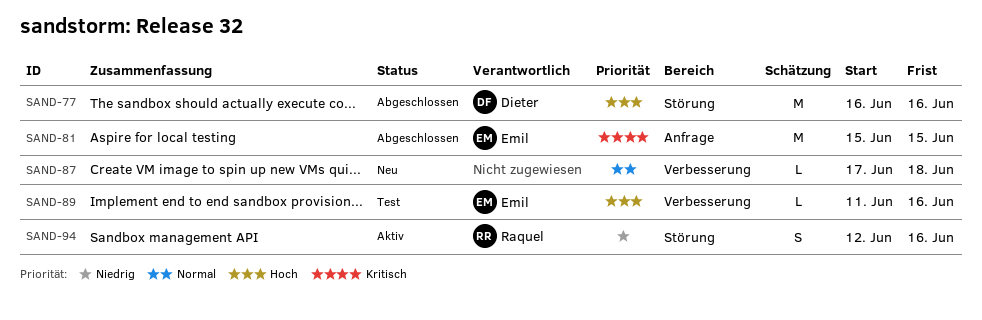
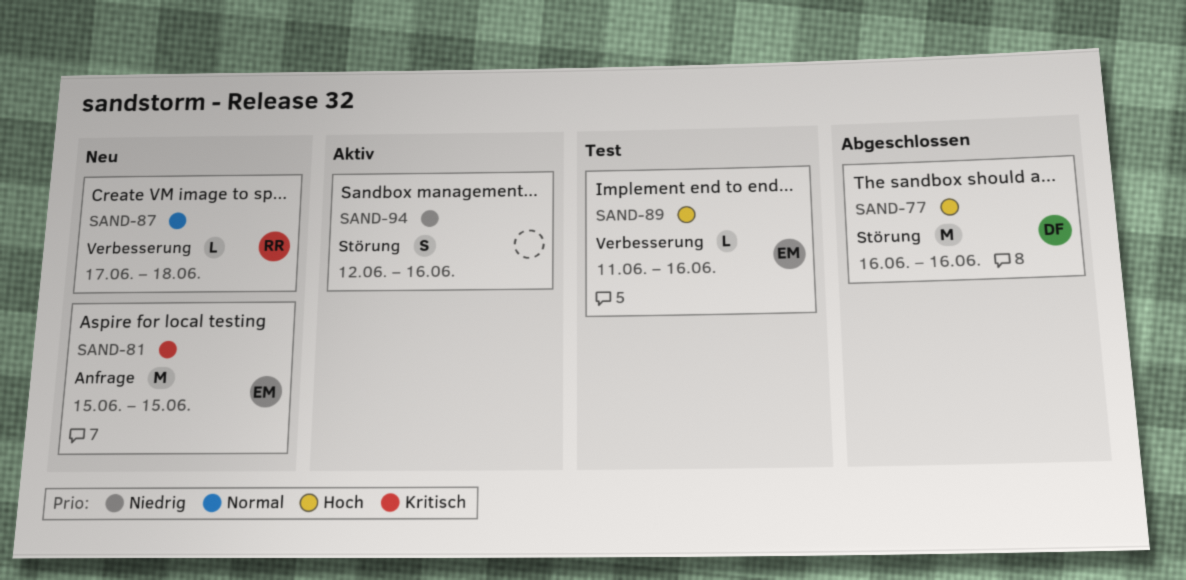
SAND-81, status: Abgeschlossen -> Neu
SAND-87, owner: none -> Raquel
SAND-94, owner: Raquel -> none

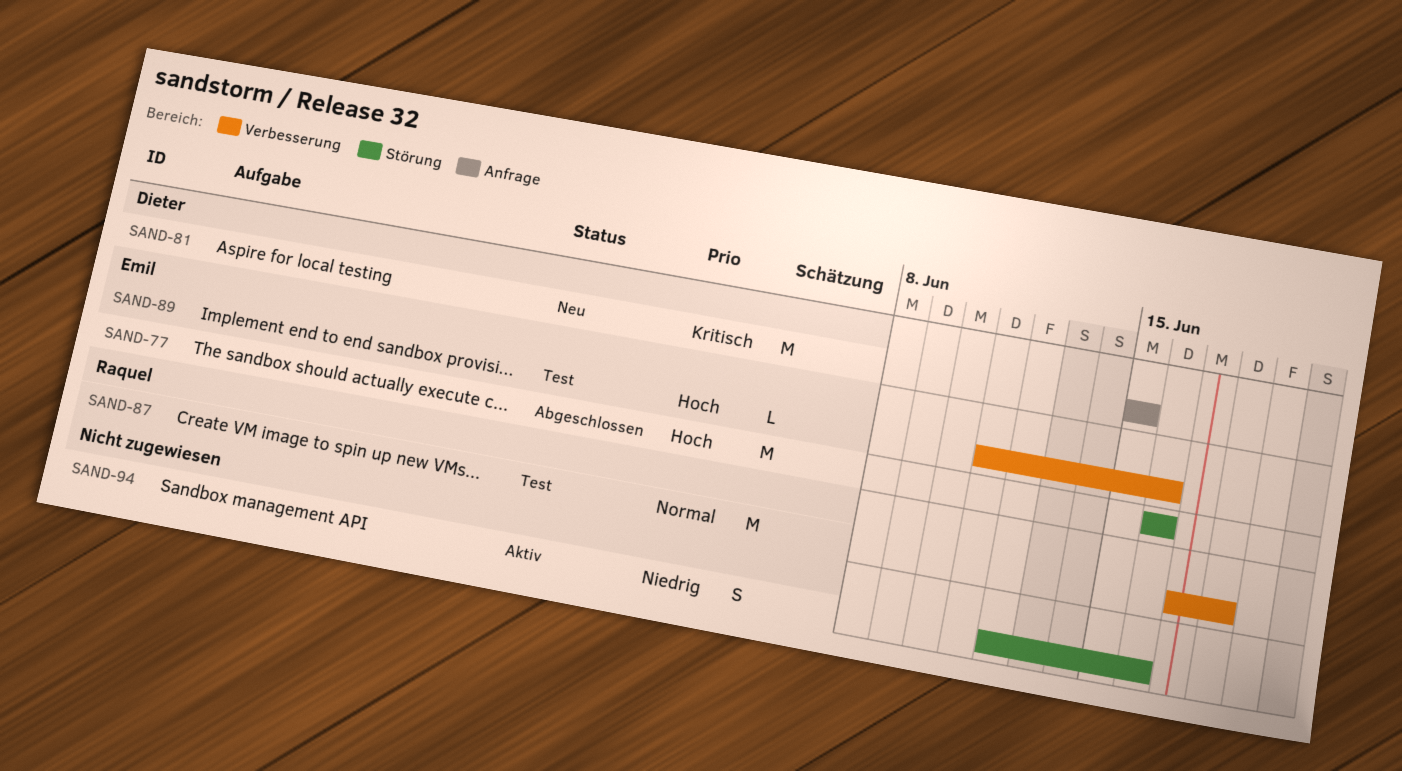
SAND-77, owner: Dieter -> Emil
SAND-81, owner: Emil -> Dieter
SAND-87, status: Neu -> Test
SAND-87, estimate: L -> M

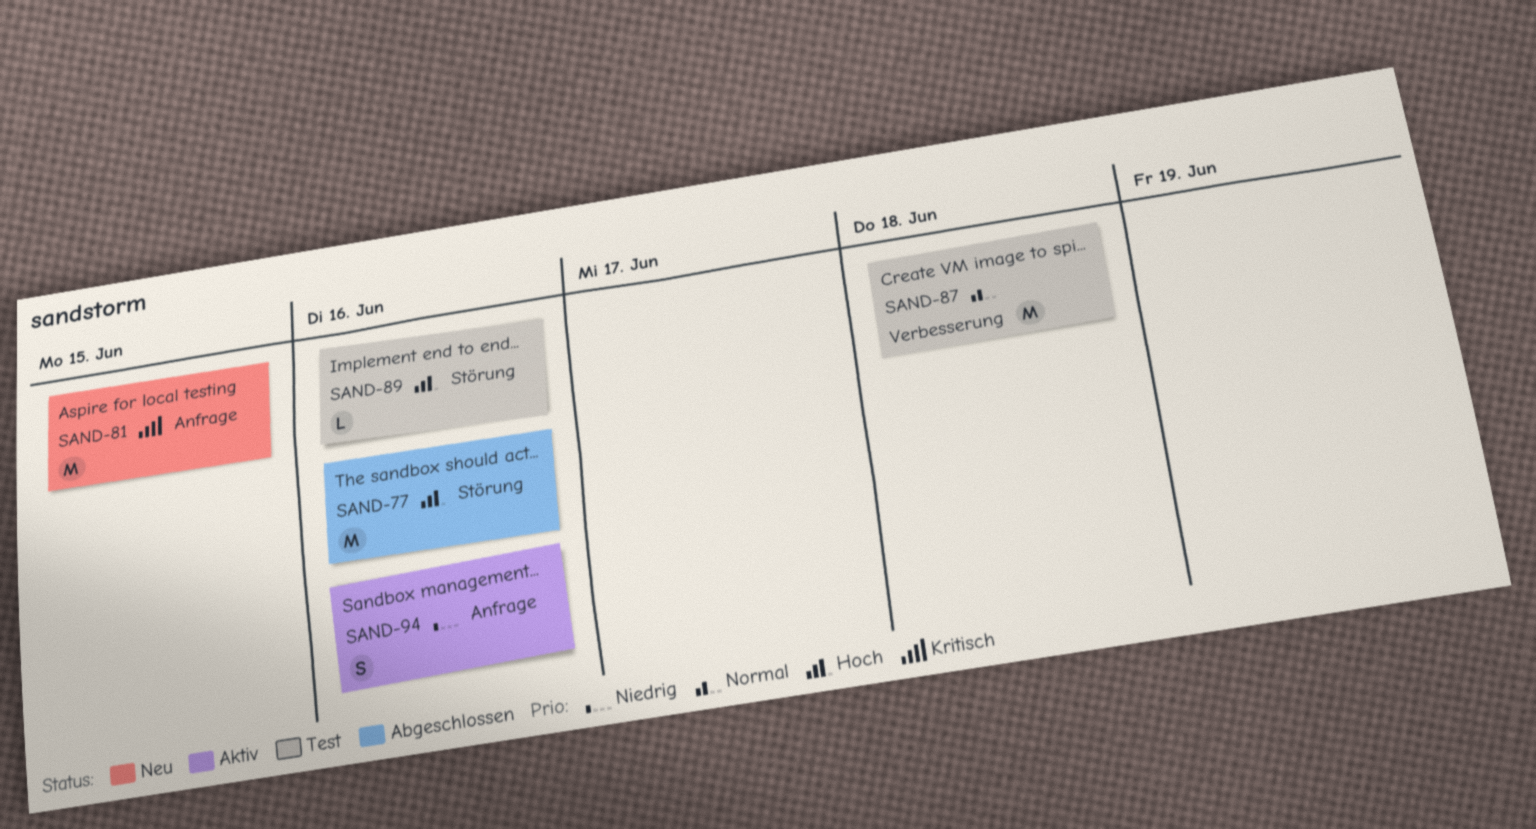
SAND-89, label: Verbesserung -> Störung
SAND-94, label: Störung -> Anfrage

